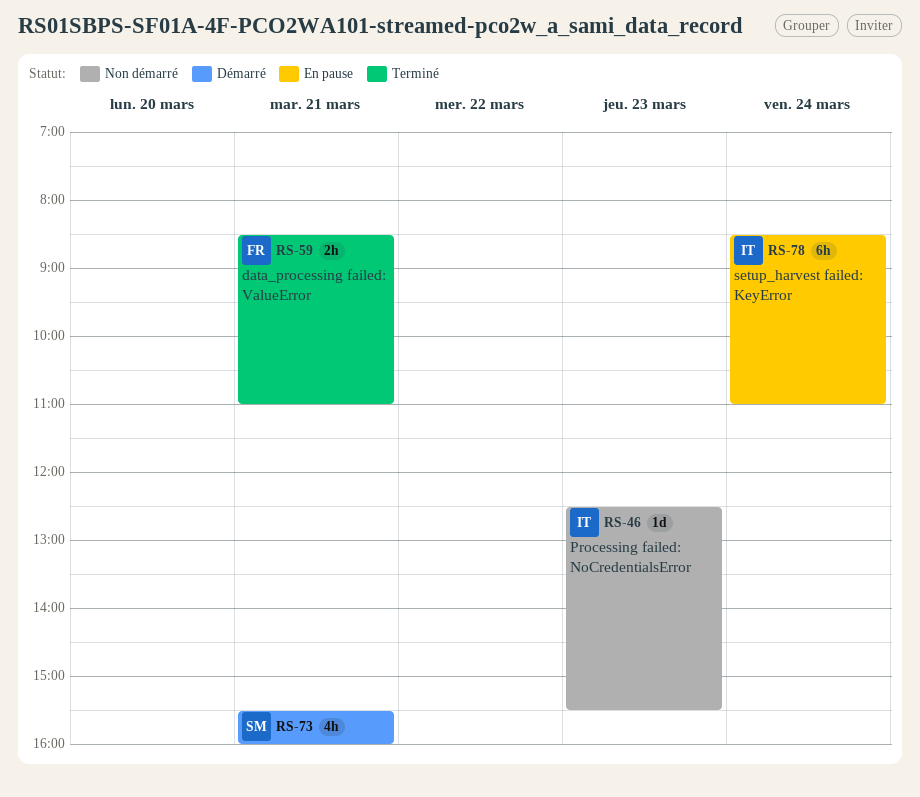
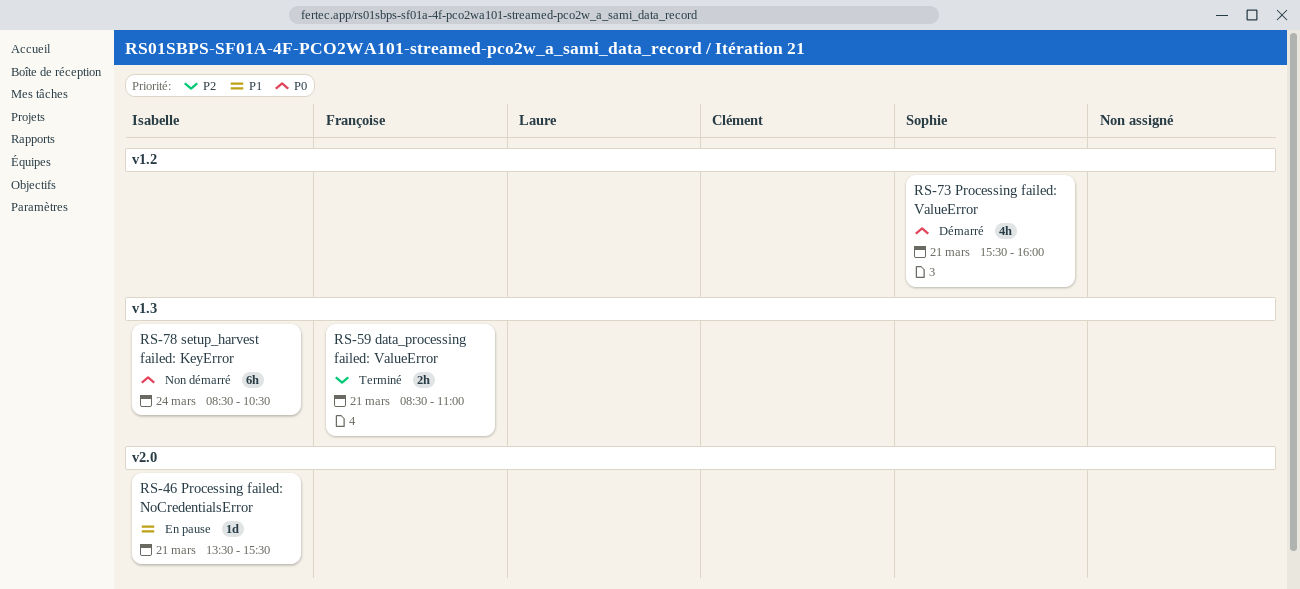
RS-46, status: Non démarré -> En pause
RS-46, day: Mar 23 -> Mar 21
RS-46, begins: 12:30 -> 13:30
RS-78, status: En pause -> Non démarré
RS-78, ends: 11:00 -> 10:30

